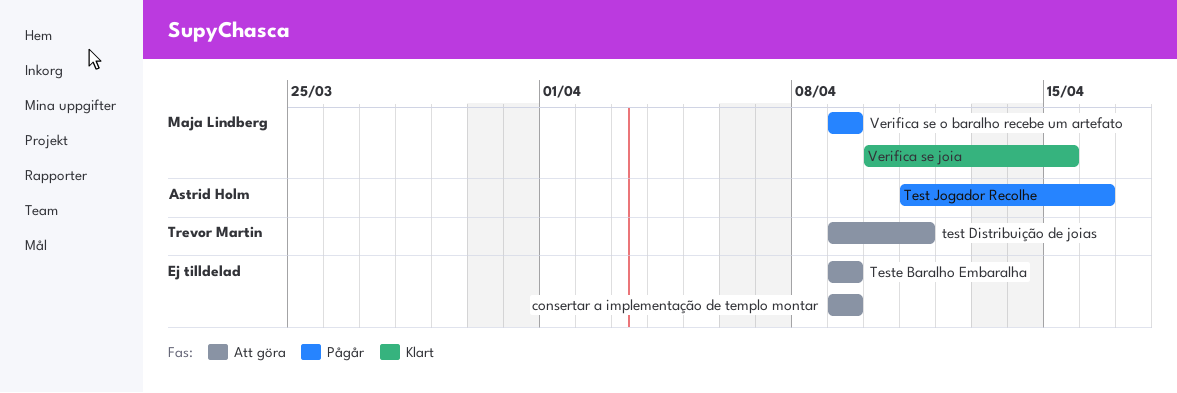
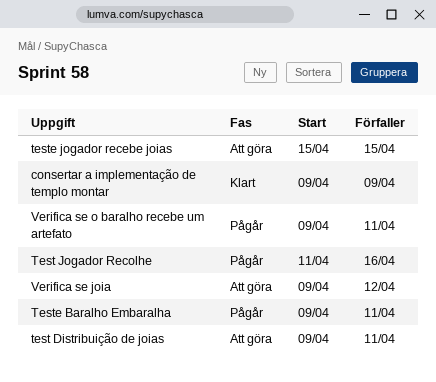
consertar a implementação de templo montar, status: Att göra -> Klart
Teste Baralho Embaralha, status: Att göra -> Pågår
Teste Baralho Embaralha, due: Apr 9 -> Apr 11
teste jogador recebe joias: none -> present
Verifica se joia, status: Klart -> Att göra
Verifica se joia, start: Apr 10 -> Apr 9
Verifica se joia, due: Apr 15 -> Apr 12
Verifica se o baralho recebe um artefato, due: Apr 9 -> Apr 11

